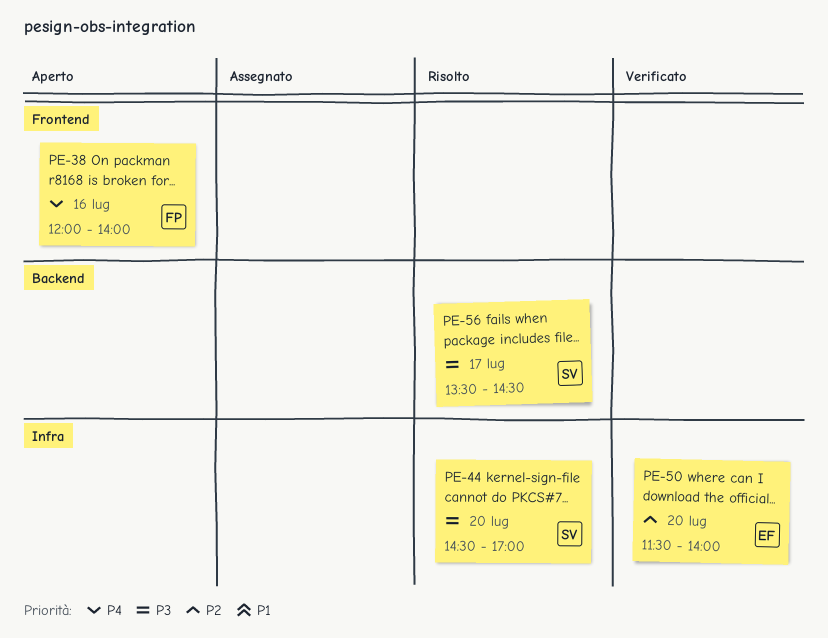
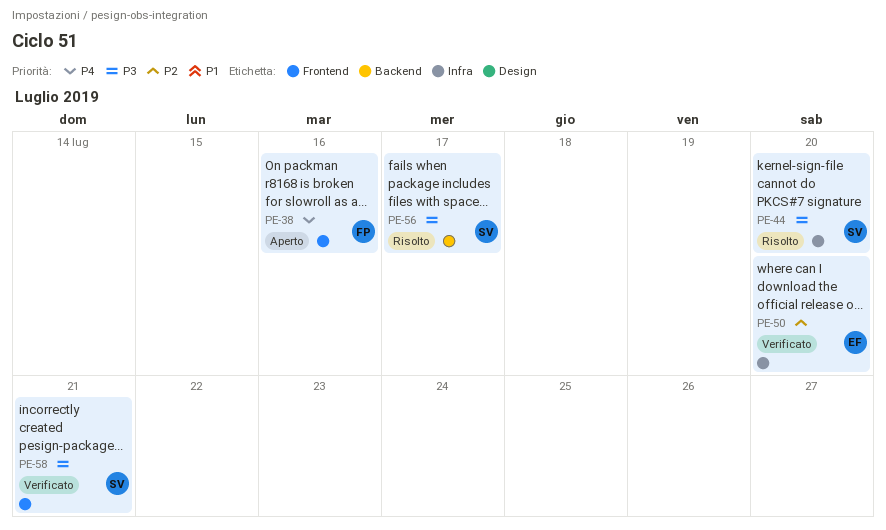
PE-58: none -> present

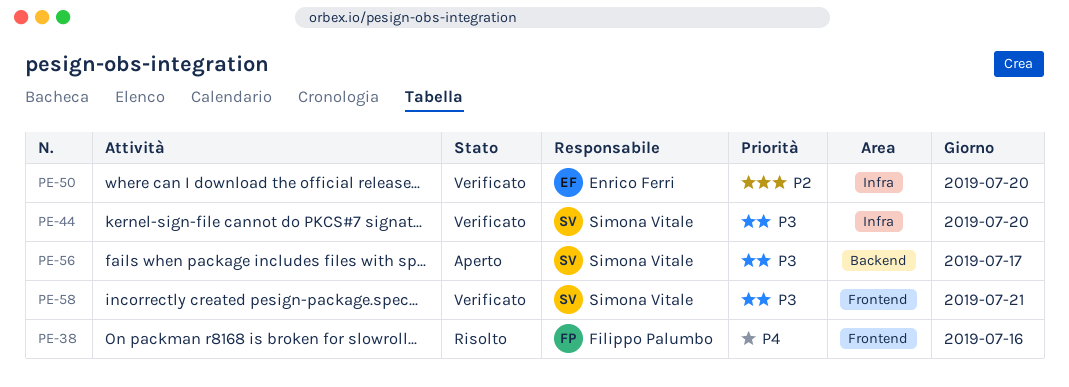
PE-38, status: Aperto -> Risolto
PE-44, status: Risolto -> Verificato
PE-56, status: Risolto -> Aperto

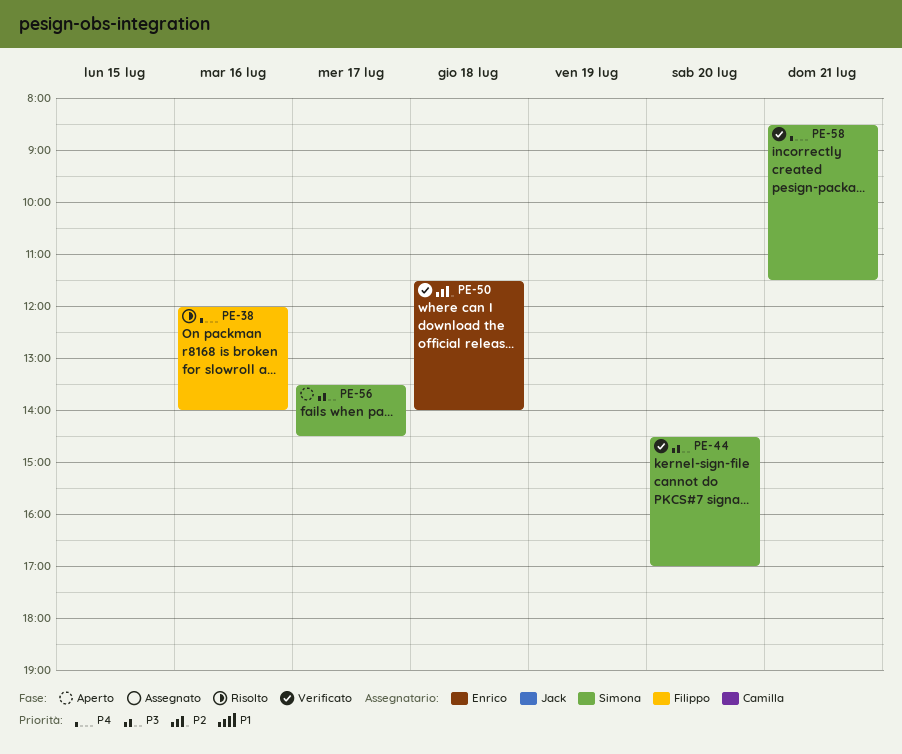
PE-50, day: Jul 20 -> Jul 18
PE-58, priority: P3 -> P4

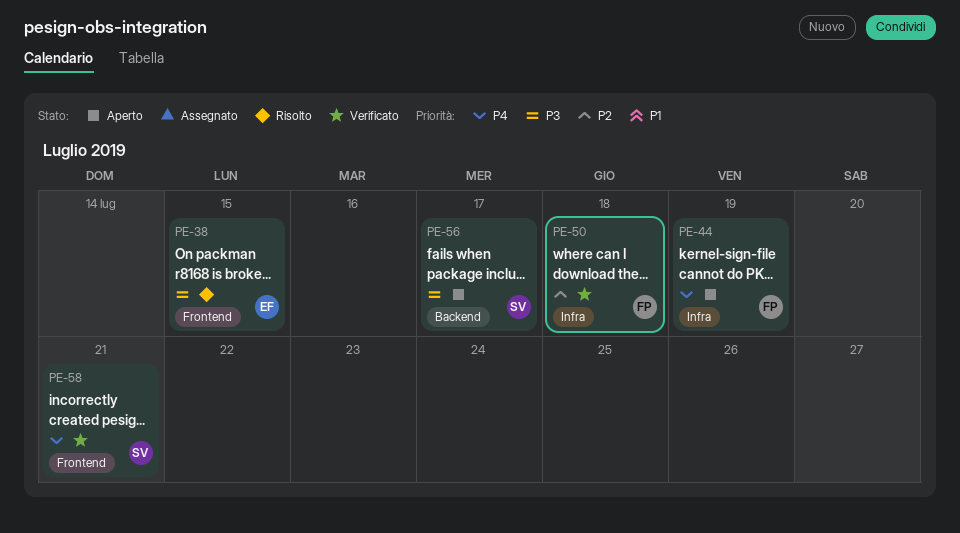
PE-38, owner: Filippo -> Enrico
PE-38, priority: P4 -> P3
PE-38, day: Jul 16 -> Jul 15
PE-44, status: Verificato -> Aperto
PE-44, owner: Simona -> Filippo
PE-44, priority: P3 -> P4
PE-44, day: Jul 20 -> Jul 19
PE-50, owner: Enrico -> Filippo

